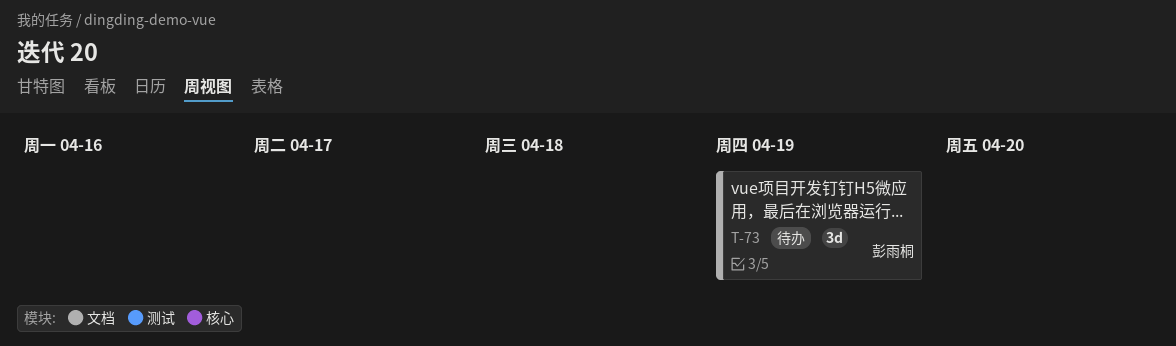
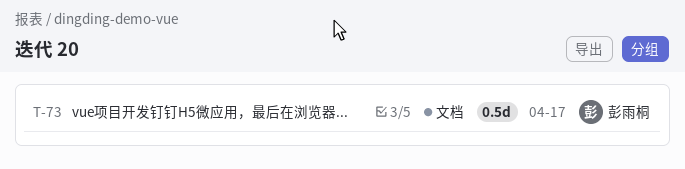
T-73, estimate: 3d -> 0.5d
T-73, due: Apr 19 -> Apr 17

